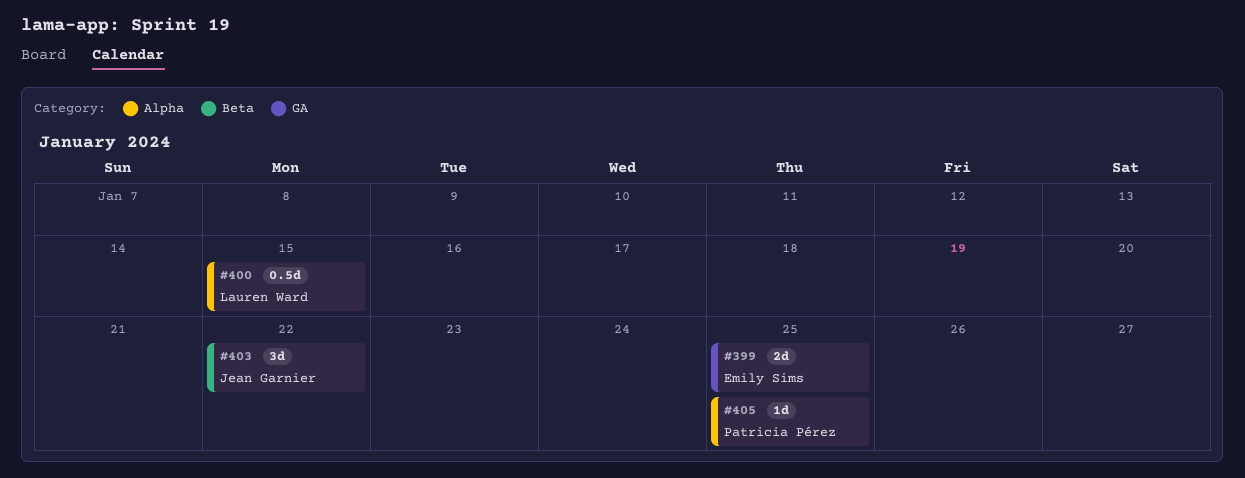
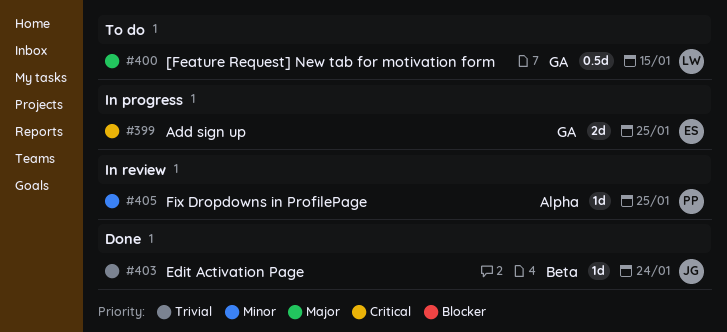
#400, label: Alpha -> GA
#403, estimate: 3d -> 1d
#403, due: Jan 22 -> Jan 24

